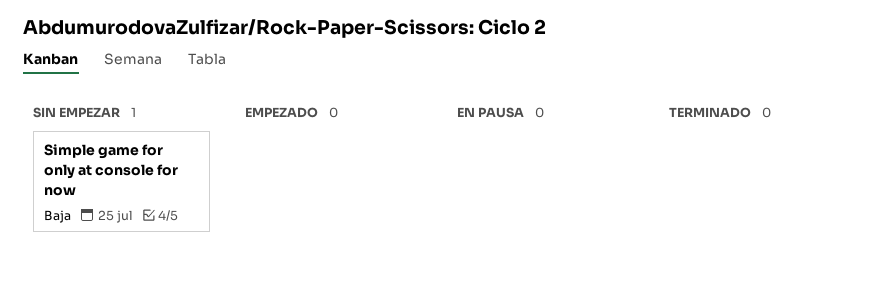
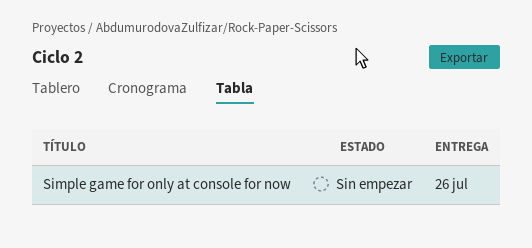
Simple game for only at console for now, due: Jul 25 -> Jul 26

